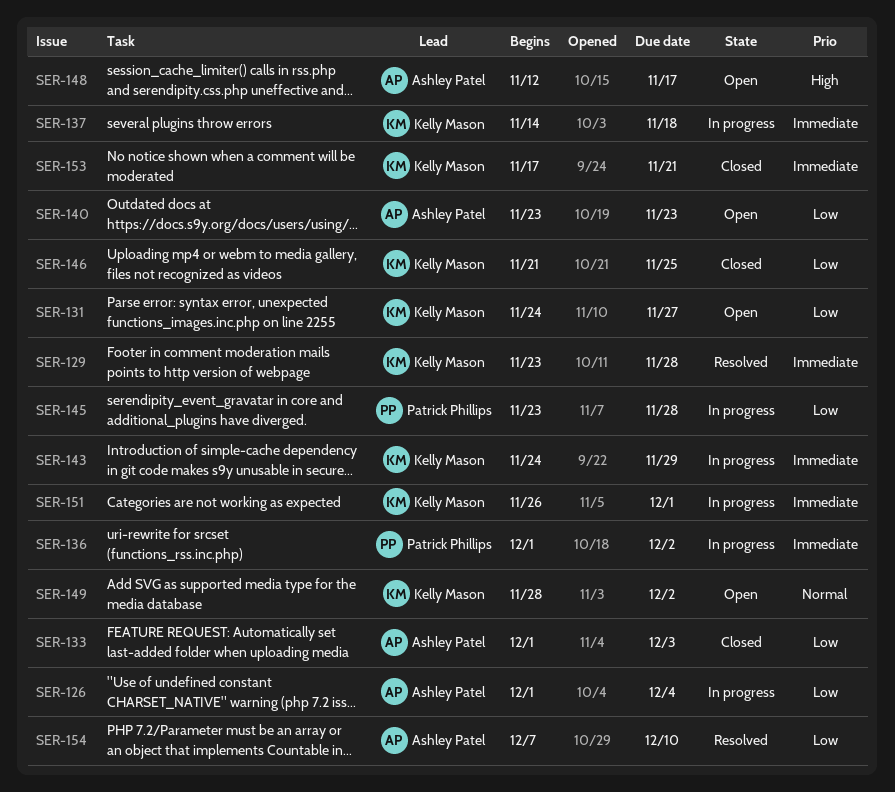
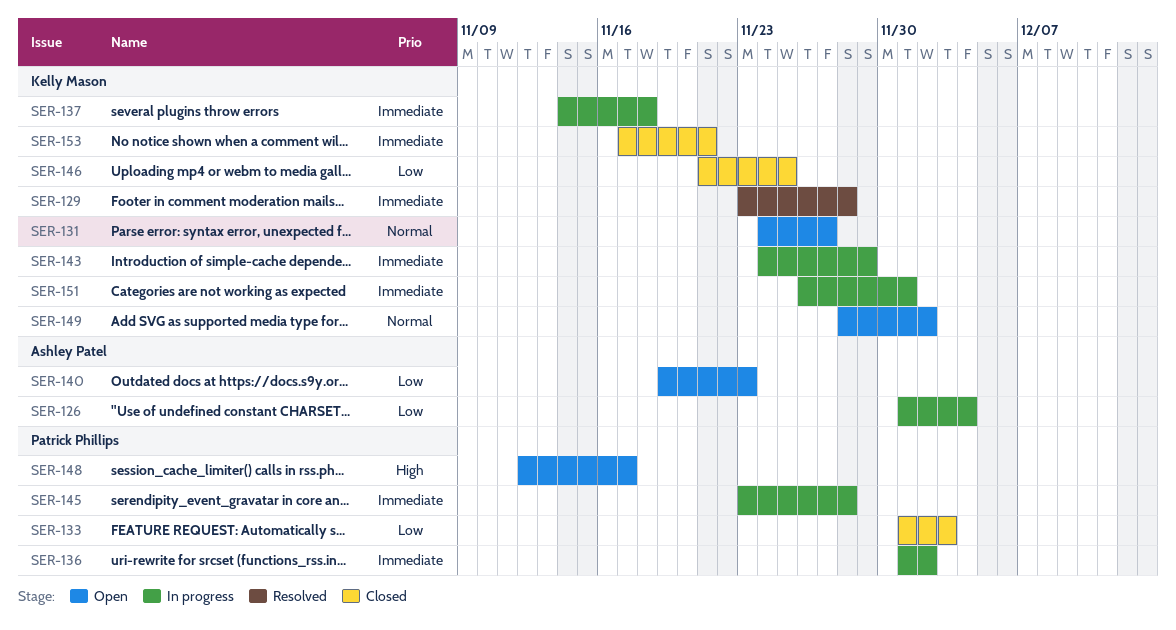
SER-131, priority: Low -> Normal
SER-133, owner: Ashley Patel -> Patrick Phillips
SER-140, start: Nov 23 -> Nov 19
SER-145, priority: Low -> Immediate
SER-148, owner: Ashley Patel -> Patrick Phillips
SER-154: present -> none

